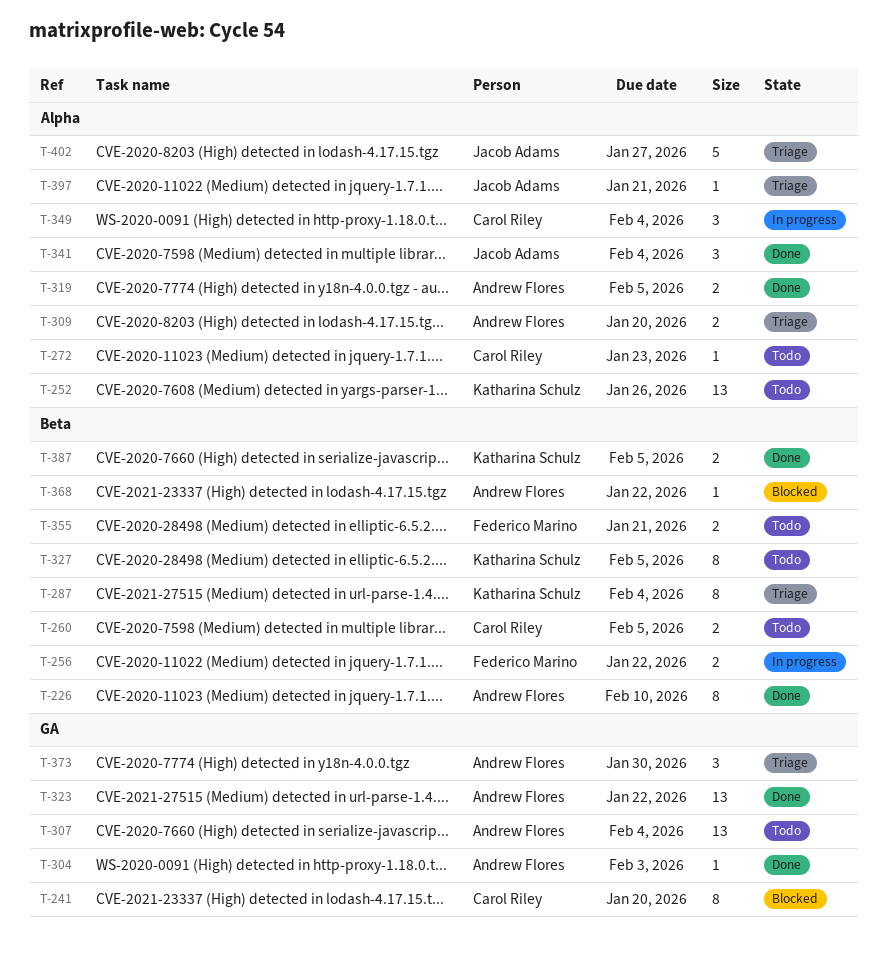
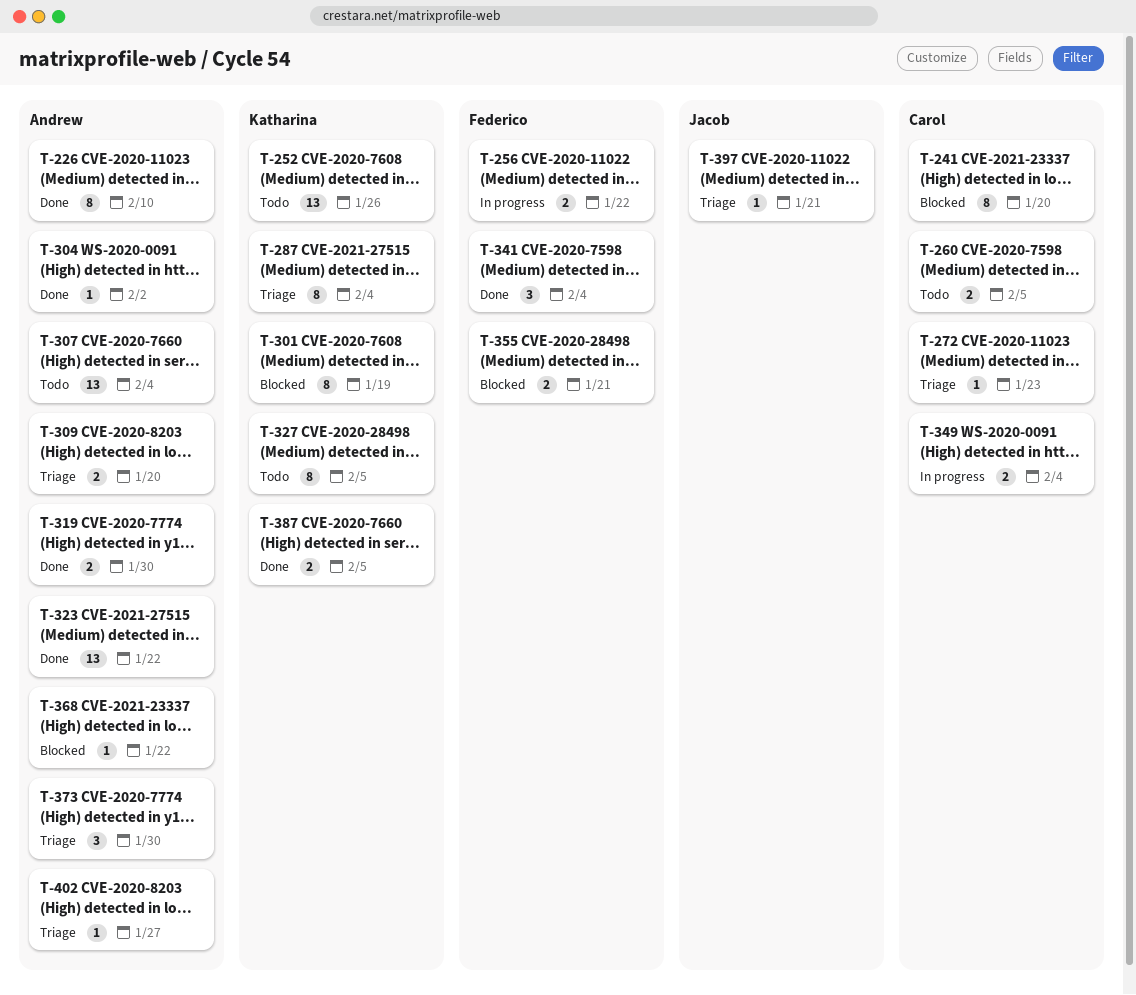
T-272, status: Todo -> Triage
T-301: none -> present
T-304, due: Feb 3 -> Feb 2
T-319, due: Feb 5 -> Jan 30
T-341, owner: Jacob Adams -> Federico Marino
T-349, estimate: 3 -> 2
T-355, status: Todo -> Blocked
T-402, owner: Jacob Adams -> Andrew Flores
T-402, estimate: 5 -> 1

